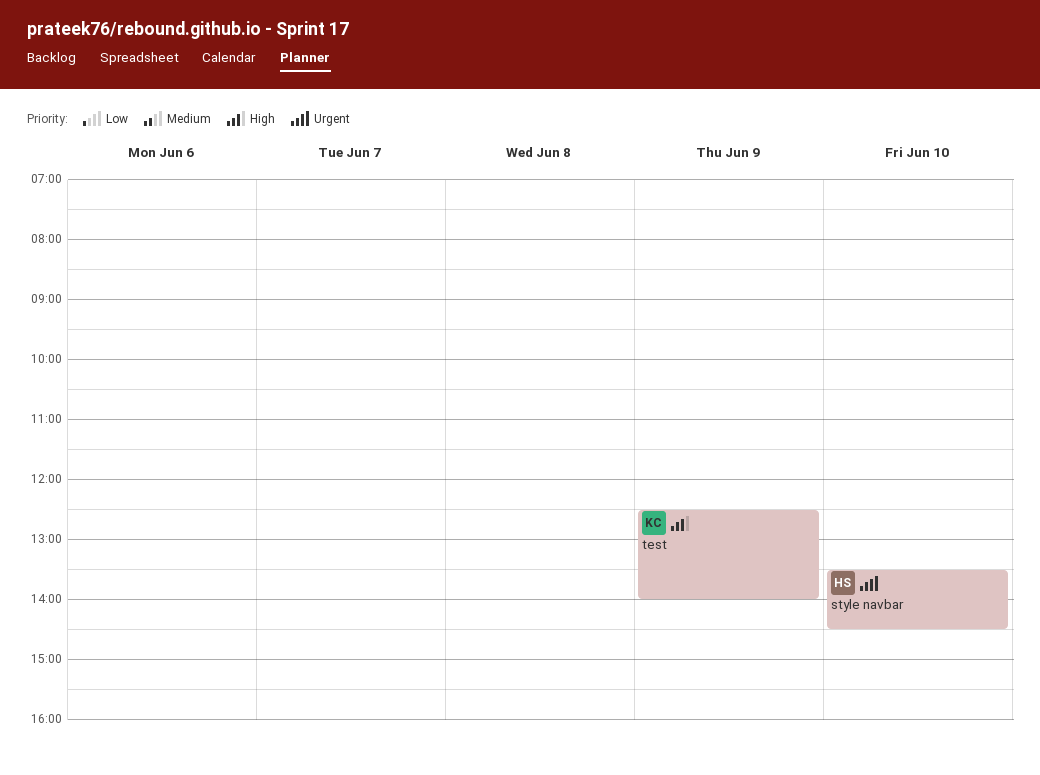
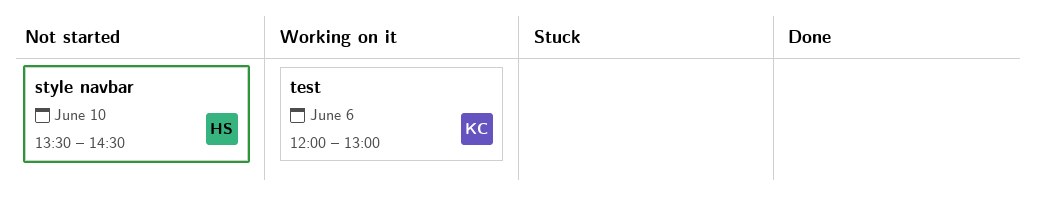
test, day: Jun 9 -> Jun 6
test, begins: 12:30 -> 12:00
test, ends: 14:00 -> 13:00

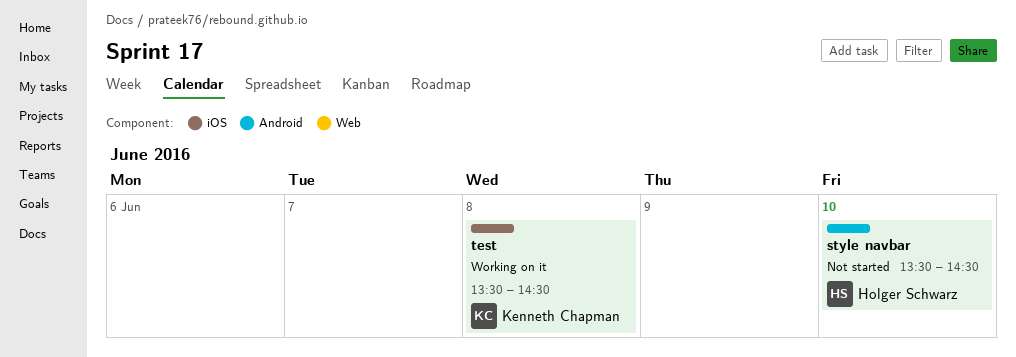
test, day: Jun 6 -> Jun 8
test, begins: 12:00 -> 13:30
test, ends: 13:00 -> 14:30

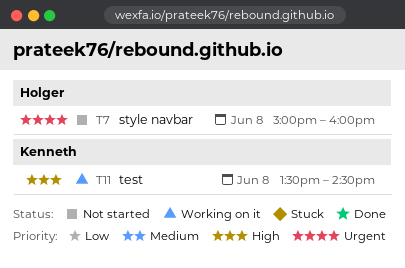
style navbar, day: Jun 10 -> Jun 8
style navbar, begins: 13:30 -> 15:00
style navbar, ends: 14:30 -> 16:00

